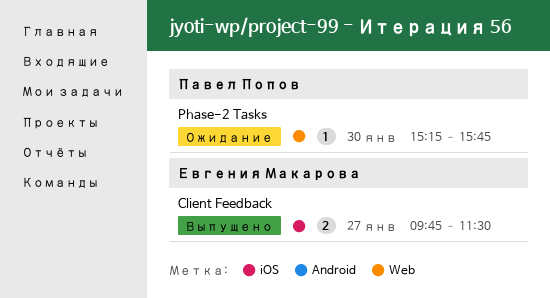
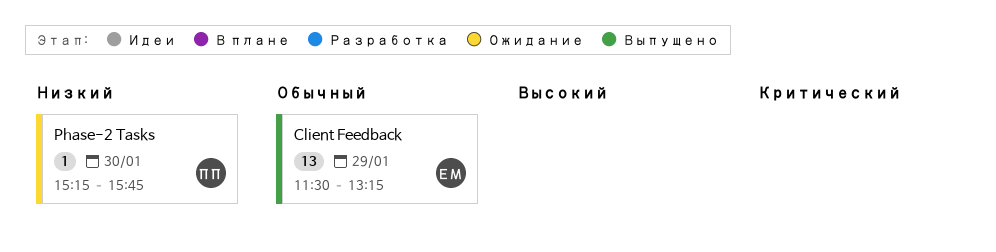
Client Feedback, estimate: 2 -> 13
Client Feedback, day: Jan 27 -> Jan 29
Client Feedback, begins: 09:45 -> 11:30
Client Feedback, ends: 11:30 -> 13:15

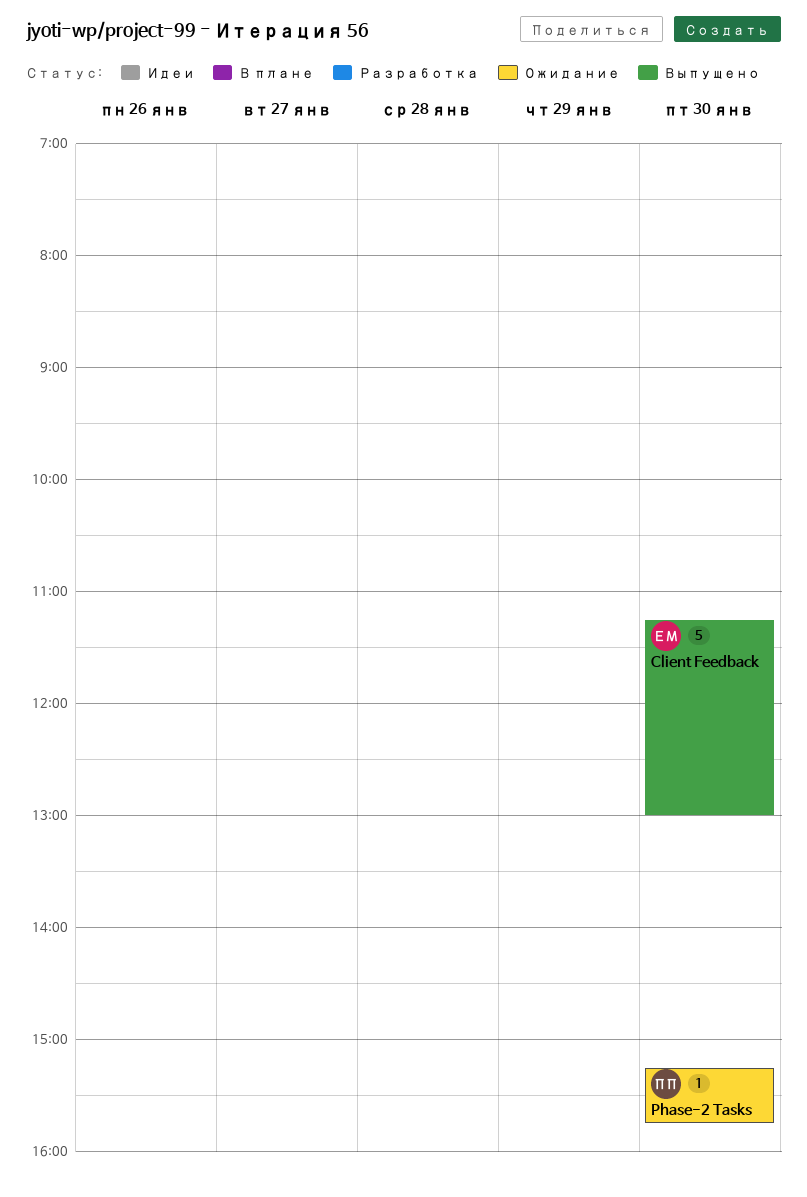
Client Feedback, estimate: 13 -> 5
Client Feedback, day: Jan 29 -> Jan 30
Client Feedback, begins: 11:30 -> 11:15
Client Feedback, ends: 13:15 -> 13:00

